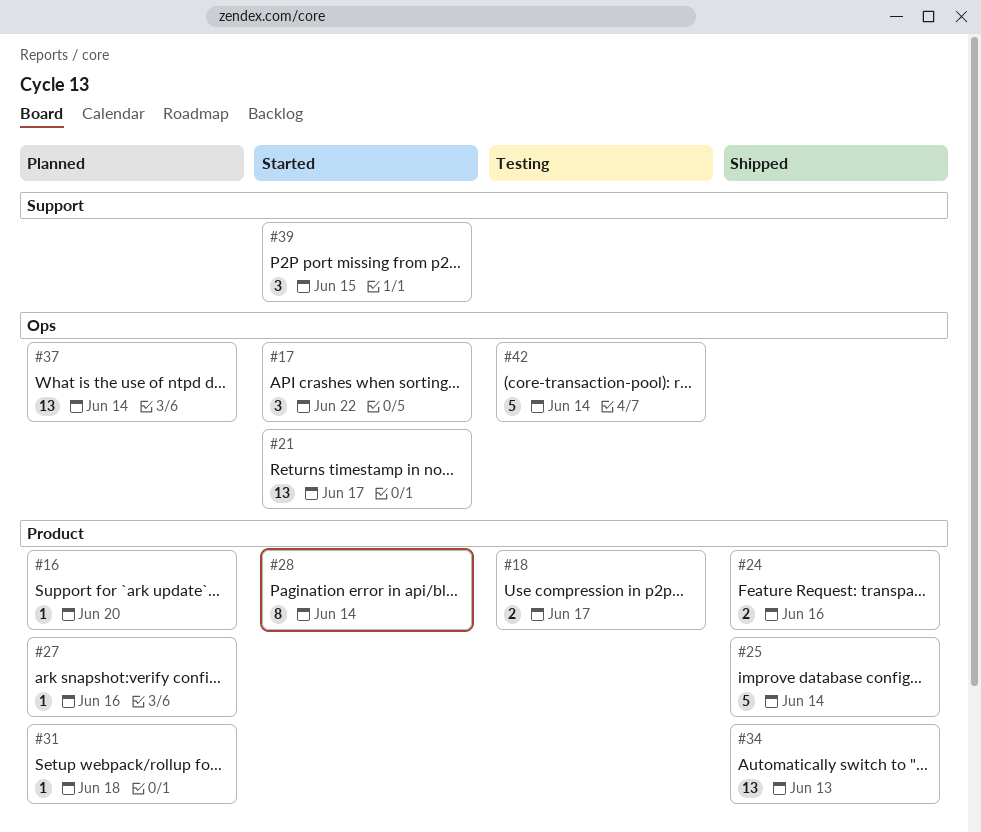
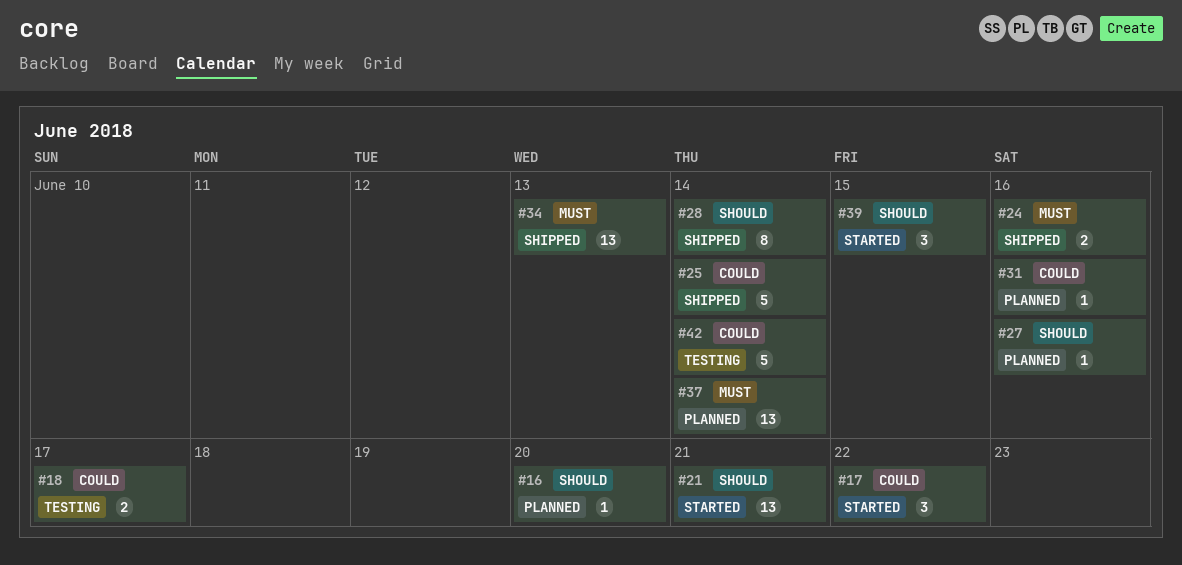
#21, due: Jun 17 -> Jun 21
#28, status: Started -> Shipped
#31, due: Jun 18 -> Jun 16

